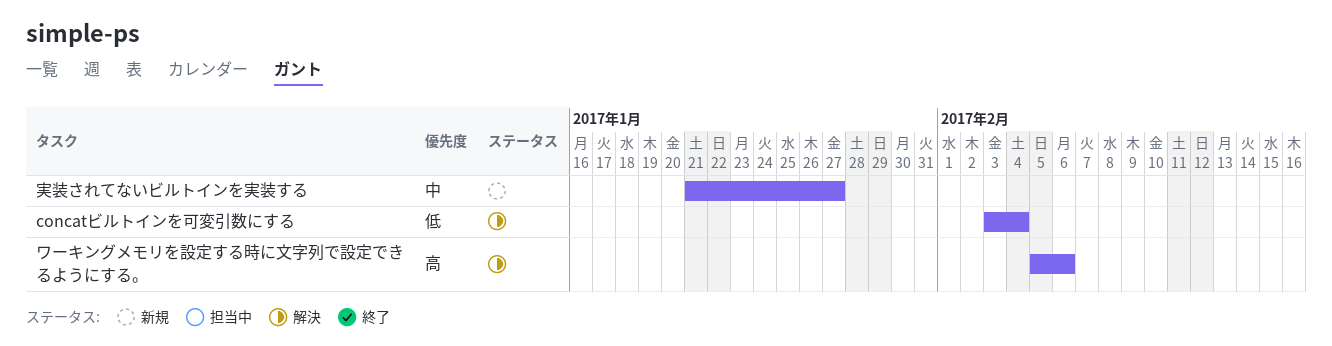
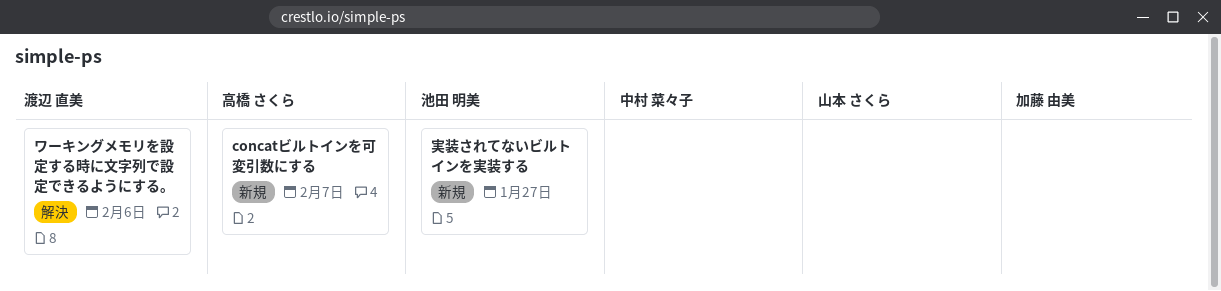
concatビルトインを可変引数にする, status: 解決 -> 新規
concatビルトインを可変引数にする, due: Feb 4 -> Feb 7

